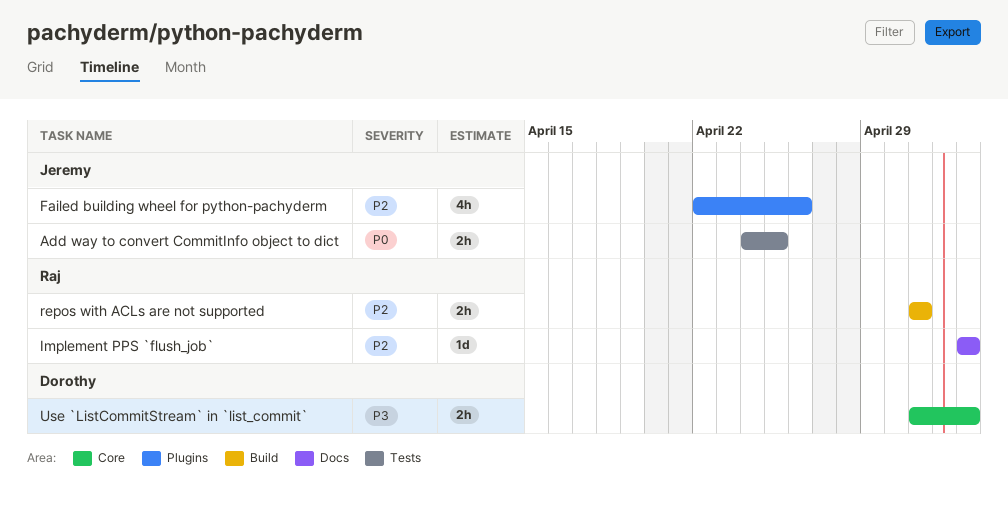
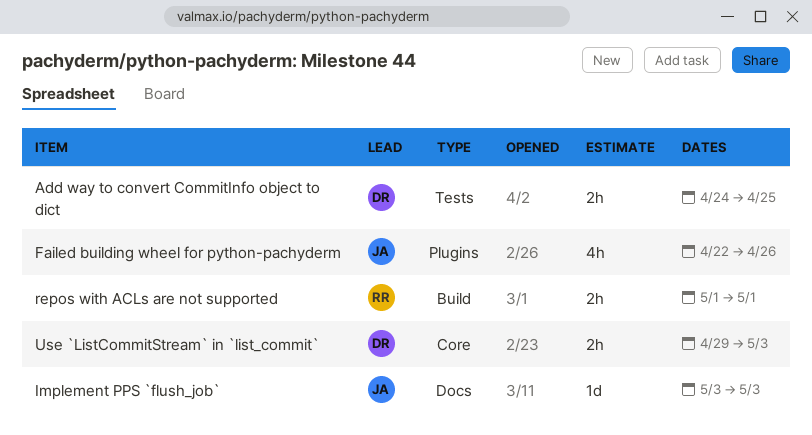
Add way to convert CommitInfo object to dict, owner: Jeremy -> Dorothy
Implement PPS `flush_job`, owner: Raj -> Jeremy
Use `ListCommitStream` in `list_commit`, start: May 1 -> Apr 29

